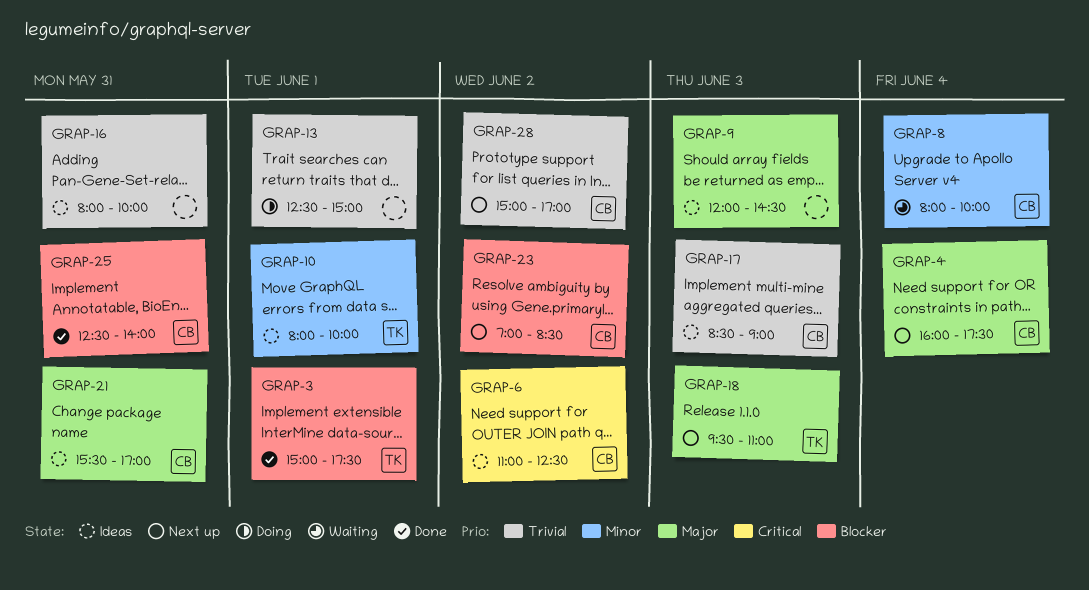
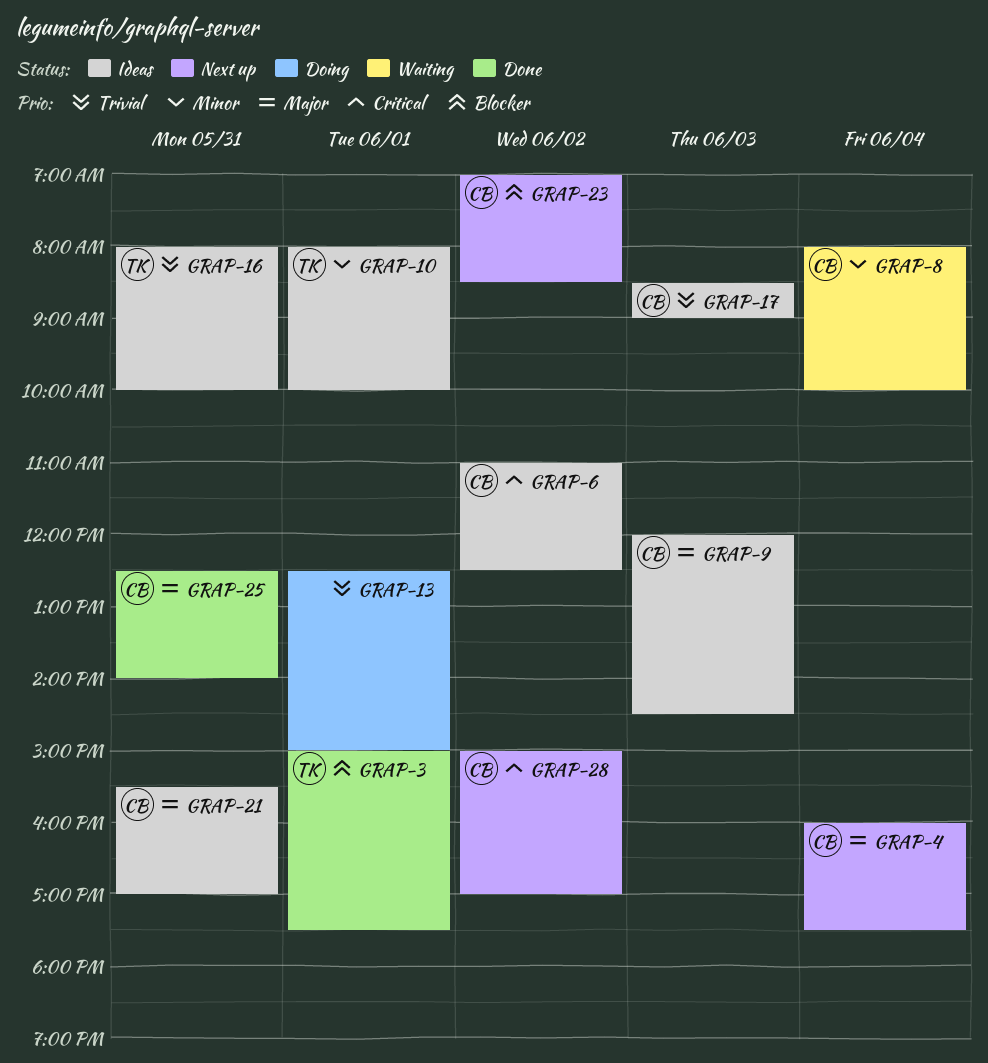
GRAP-9, owner: none -> CB
GRAP-16, owner: none -> TK
GRAP-18: present -> none
GRAP-25, priority: Blocker -> Major
GRAP-28, priority: Trivial -> Critical

